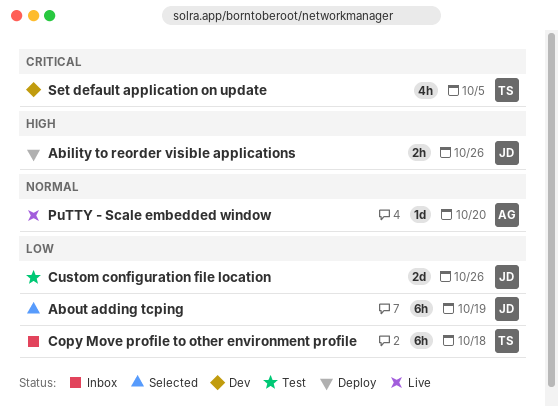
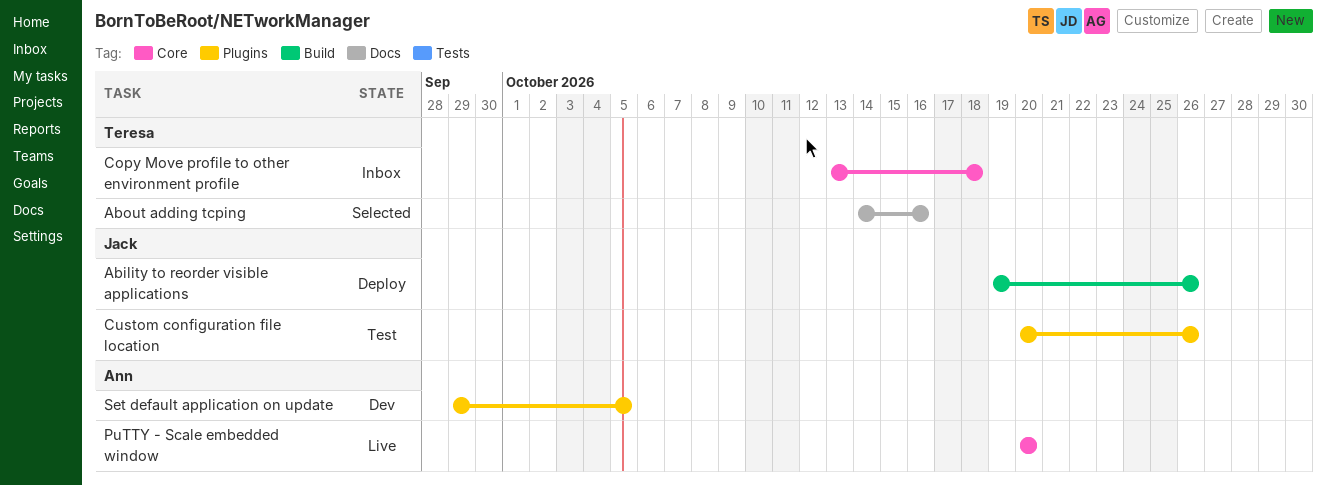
About adding tcping, owner: Jack -> Teresa
About adding tcping, due: Oct 19 -> Oct 16
Set default application on update, owner: Teresa -> Ann

